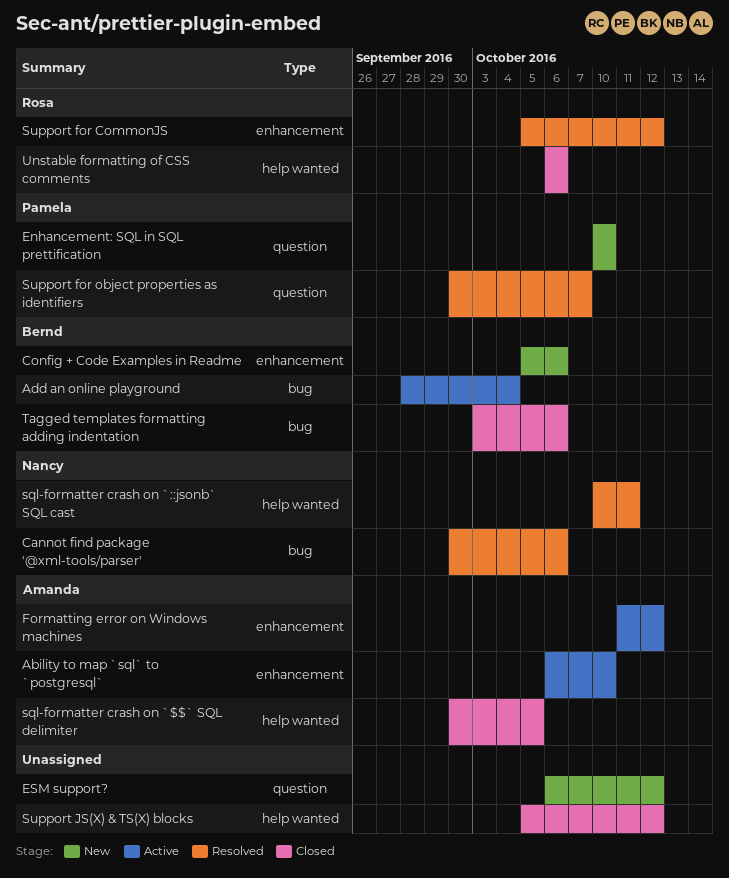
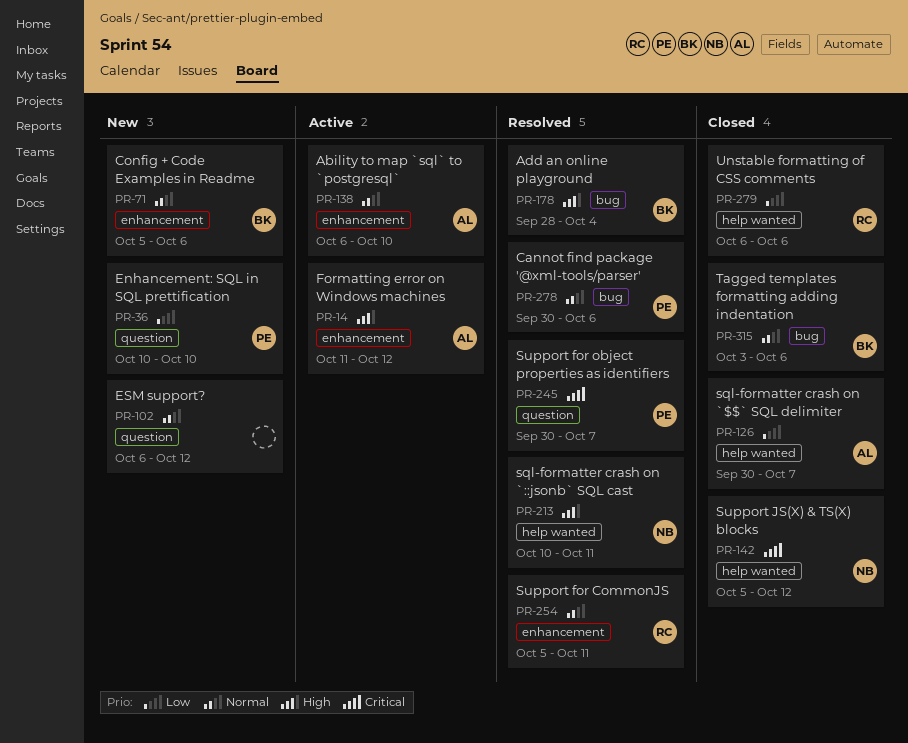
Add an online playground, status: Active -> Resolved
Cannot find package '@xml-tools/parser', owner: Nancy -> Pamela
sql-formatter crash on `$$` SQL delimiter, due: Oct 5 -> Oct 7
Support for CommonJS, due: Oct 12 -> Oct 11
Support JS(X) & TS(X) blocks, owner: none -> Nancy

